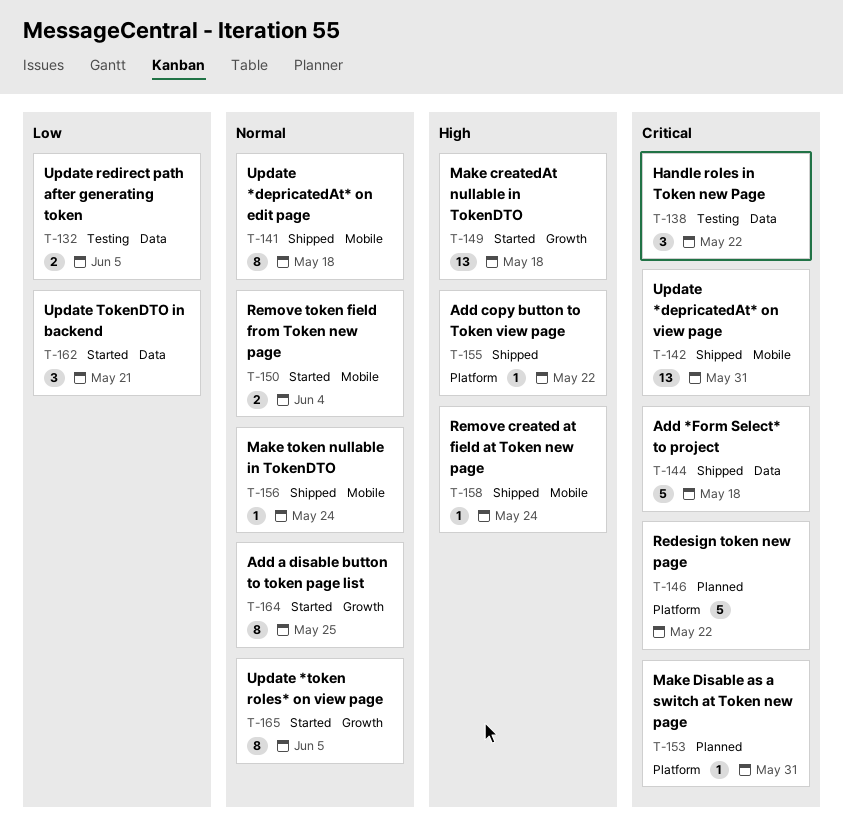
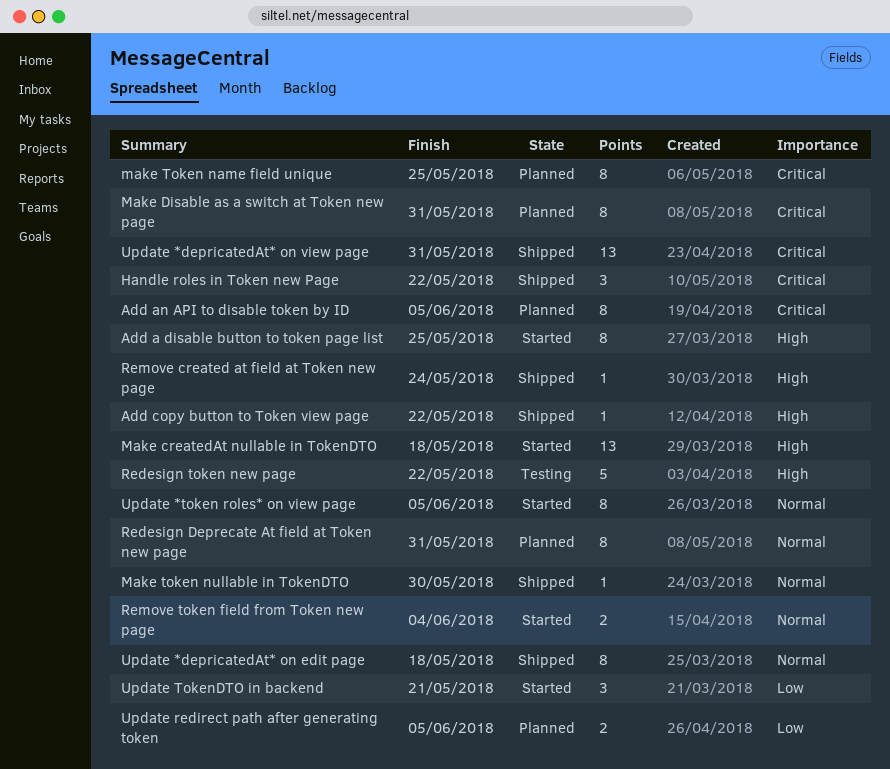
Add *Form Select* to project: present -> none
Add a disable button to token page list, priority: Normal -> High
Add an API to disable token by ID: none -> present
Handle roles in Token new Page, status: Testing -> Shipped
Make Disable as a switch at Token new page, estimate: 1 -> 8
make Token name field unique: none -> present
Make token nullable in TokenDTO, due: May 24 -> May 30
Redesign Deprecate At field at Token new page: none -> present
Redesign token new page, status: Planned -> Testing
Redesign token new page, priority: Critical -> High
Update redirect path after generating token, status: Testing -> Planned

